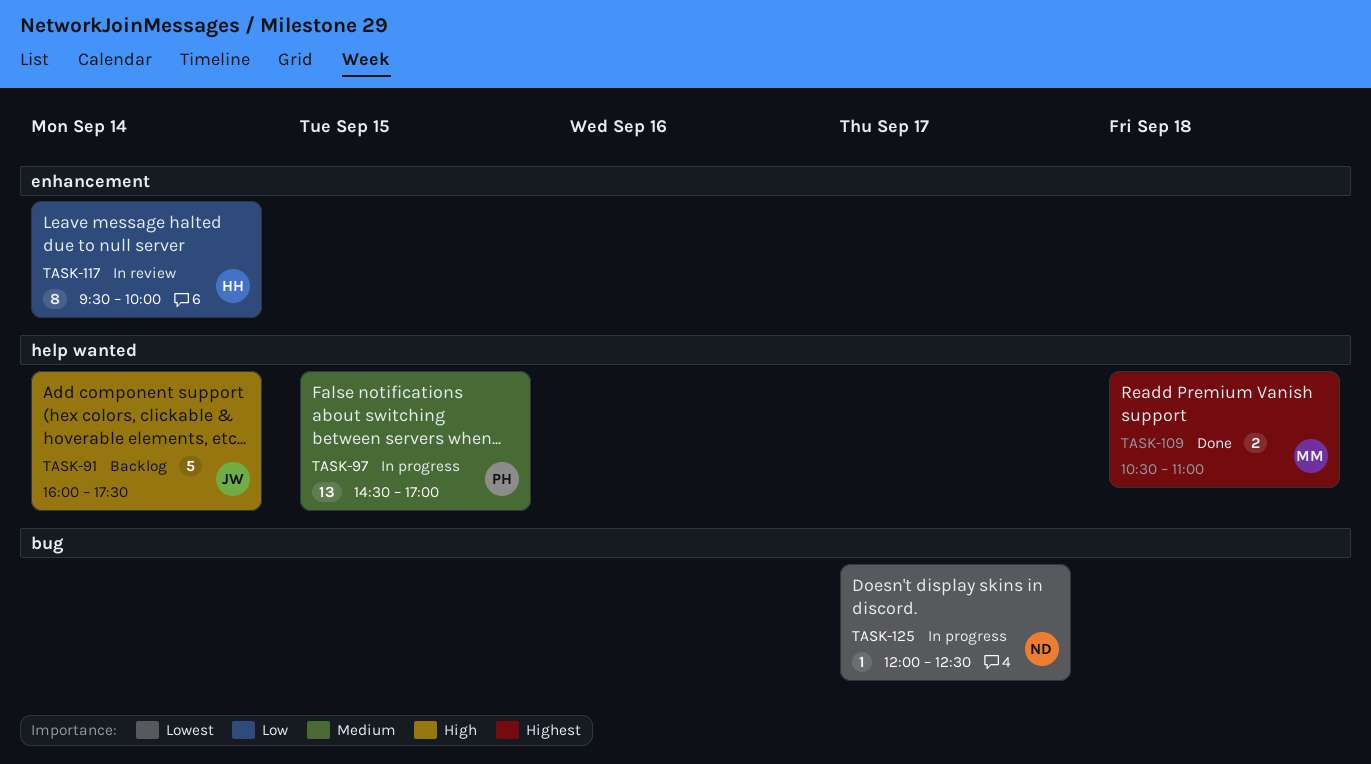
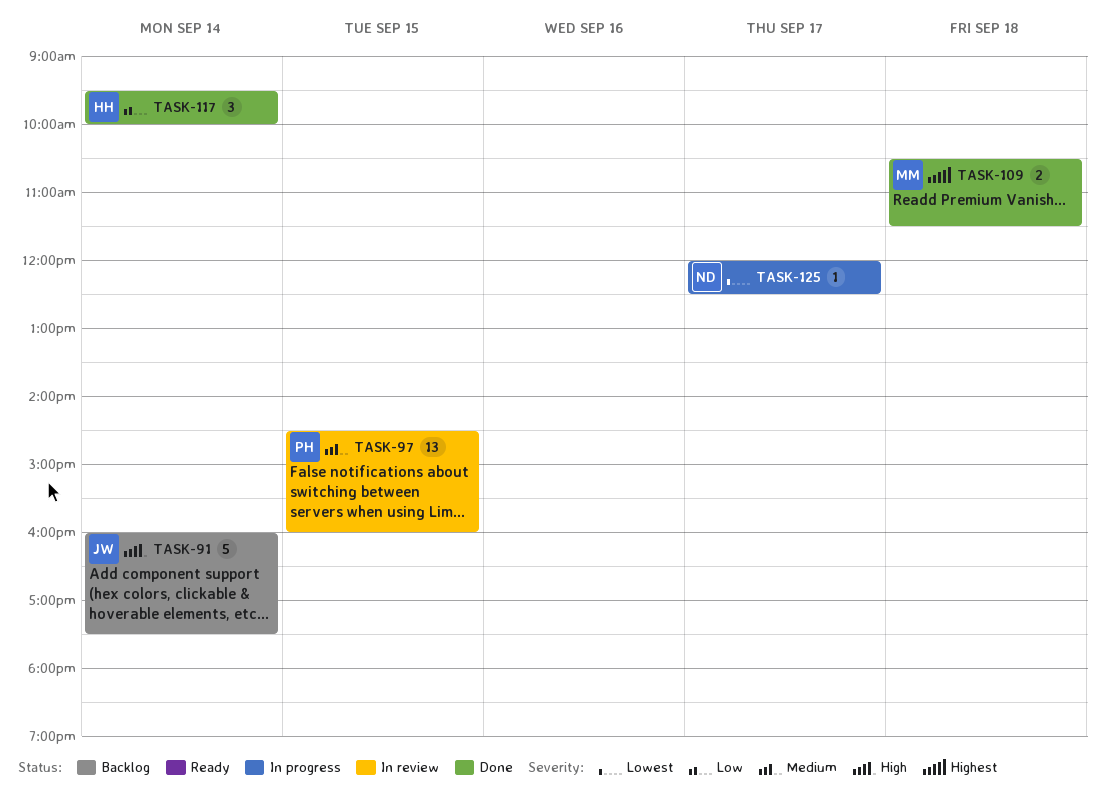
TASK-97, status: In progress -> In review
TASK-97, ends: 17:00 -> 16:00
TASK-109, ends: 11:00 -> 11:30
TASK-117, status: In review -> Done
TASK-117, estimate: 8 -> 3

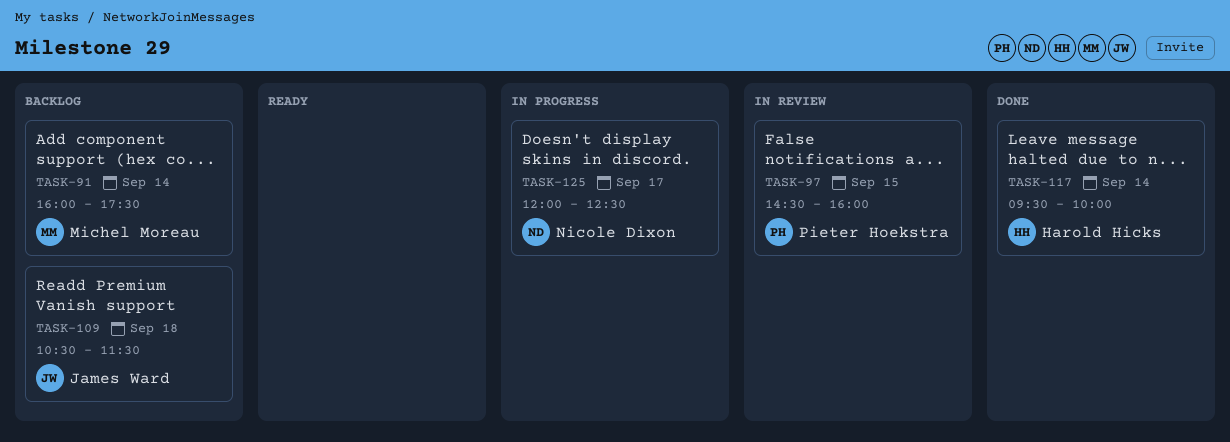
TASK-91, owner: James Ward -> Michel Moreau
TASK-109, status: Done -> Backlog
TASK-109, owner: Michel Moreau -> James Ward

